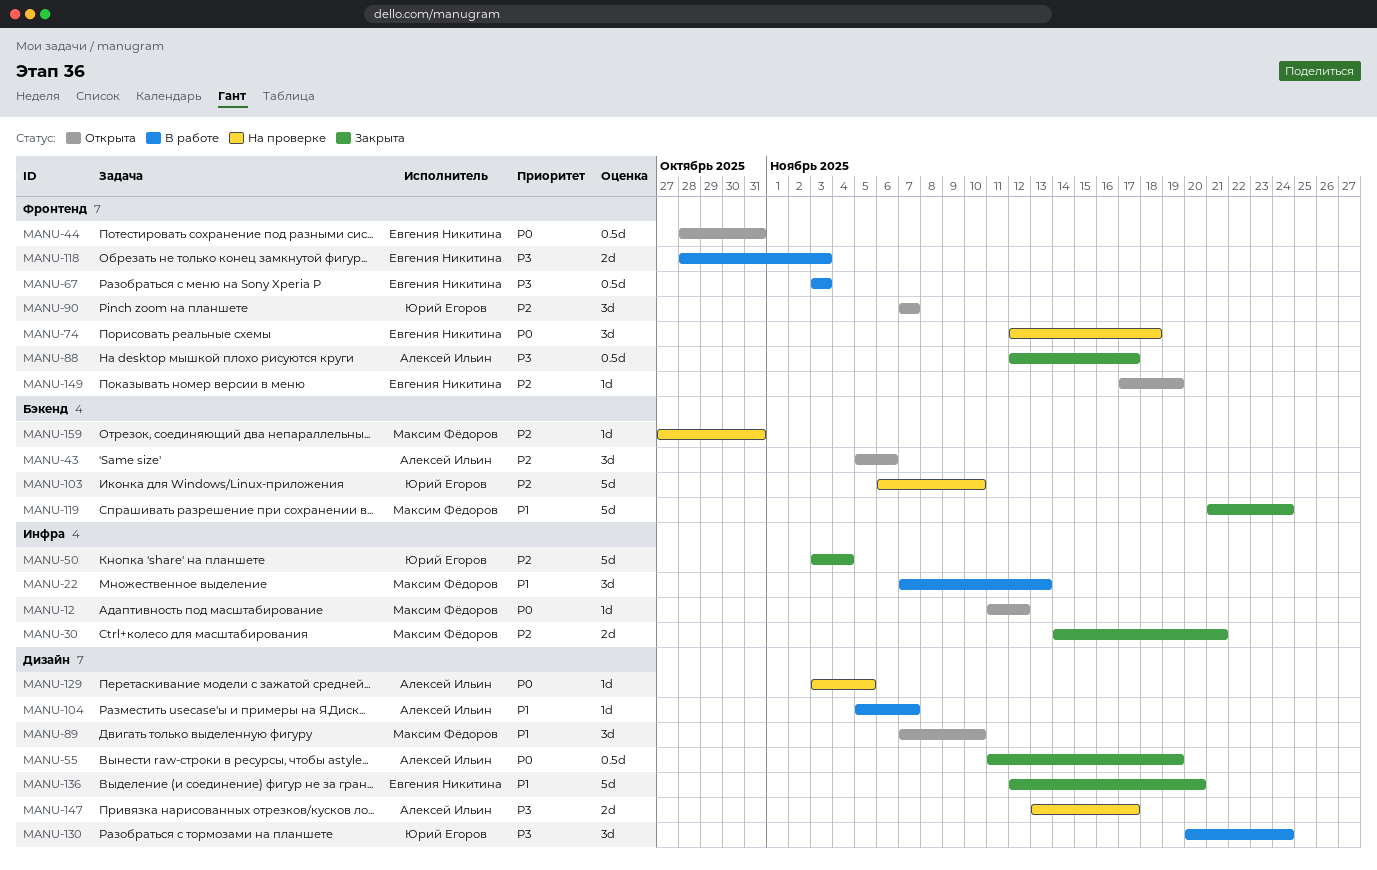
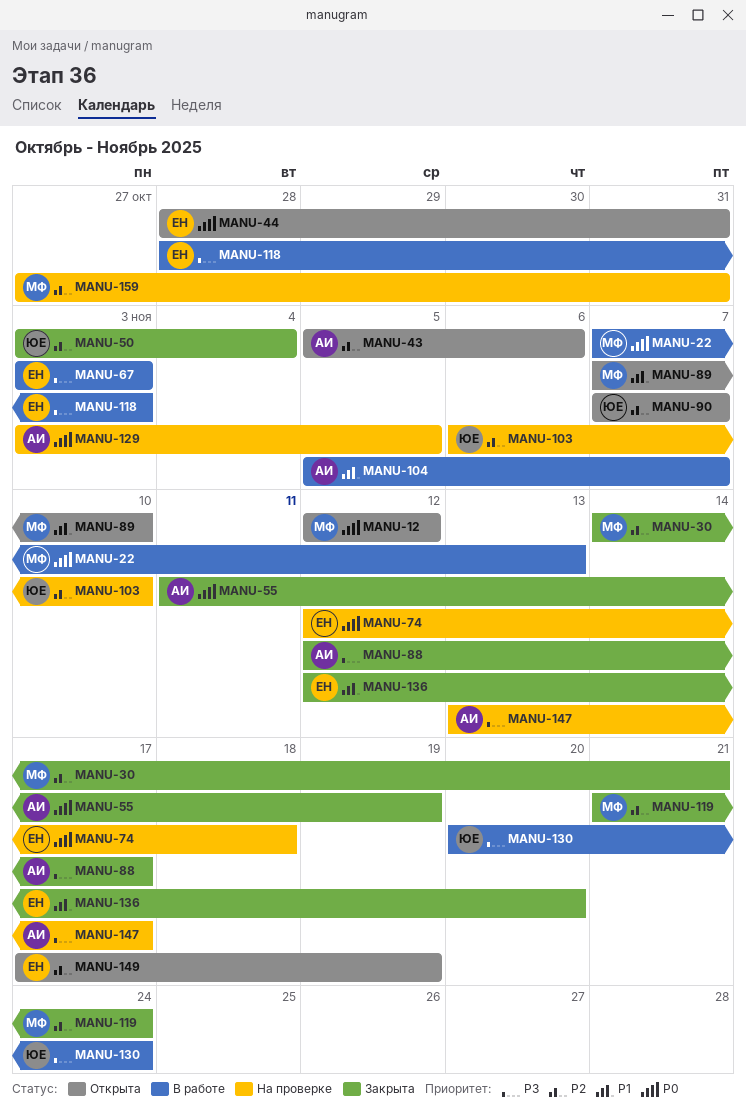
MANU-12, start: Nov 11 -> Nov 12
MANU-22, priority: P1 -> P0
MANU-119, priority: P1 -> P2

